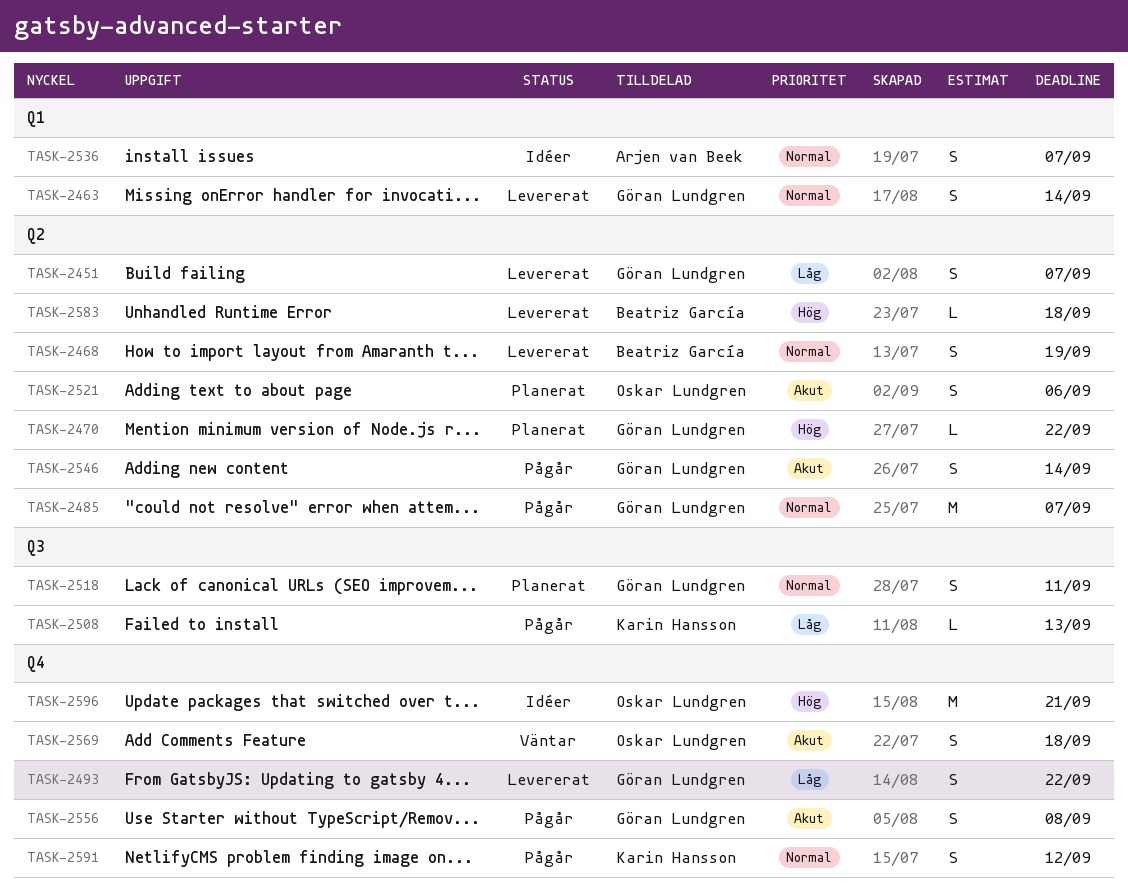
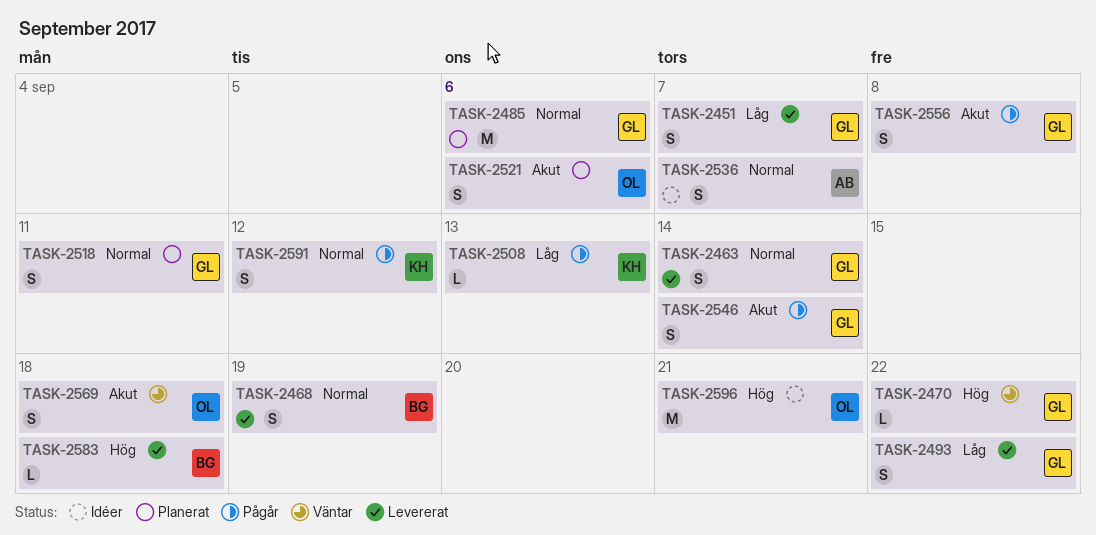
TASK-2470, status: Planerat -> Väntar
TASK-2485, status: Pågår -> Planerat
TASK-2485, due: Sep 7 -> Sep 6

